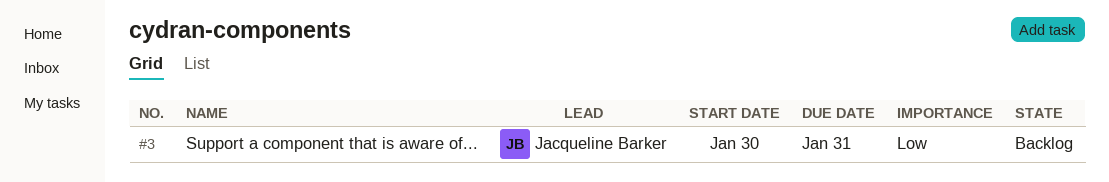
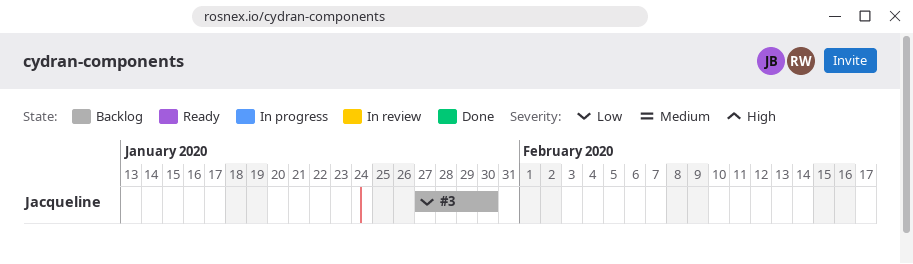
#3, start: Jan 30 -> Jan 27
#3, due: Jan 31 -> Jan 30

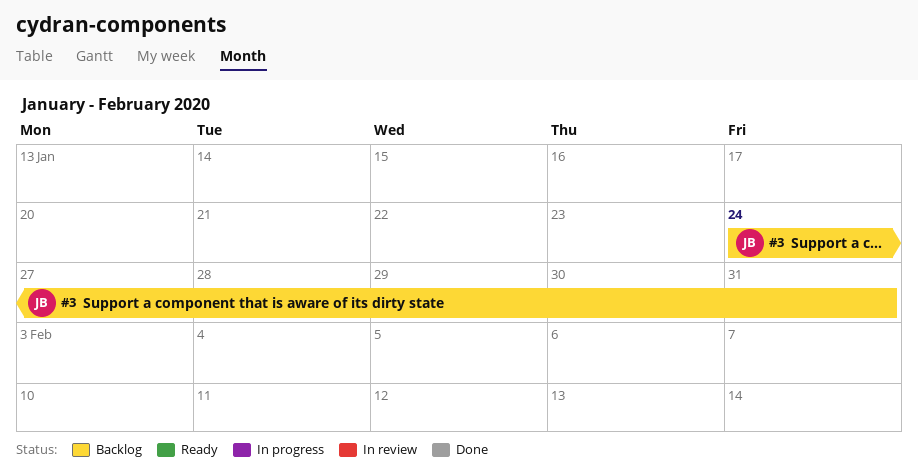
#3, start: Jan 27 -> Jan 24
#3, due: Jan 30 -> Jan 31

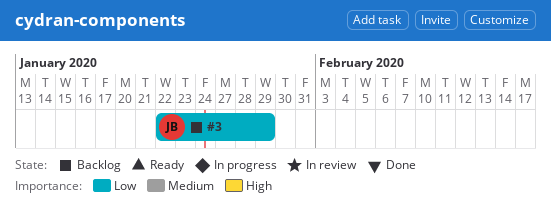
#3, start: Jan 24 -> Jan 22
#3, due: Jan 31 -> Jan 29

